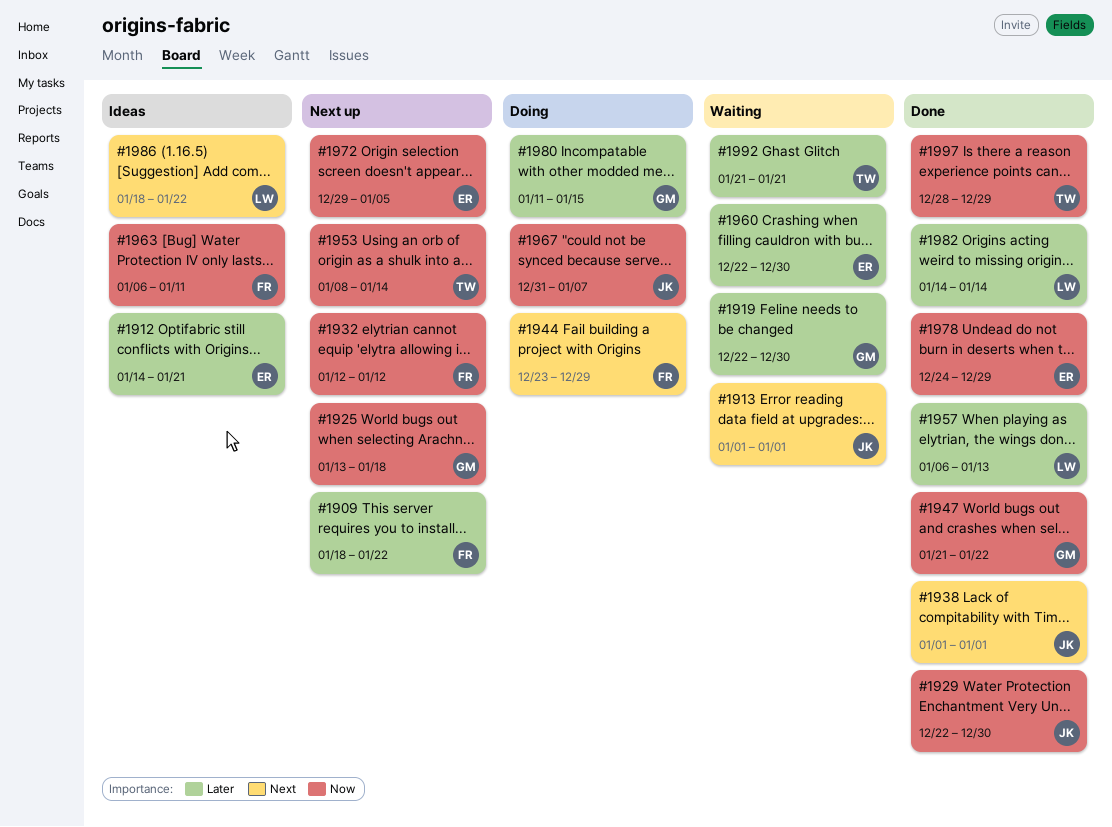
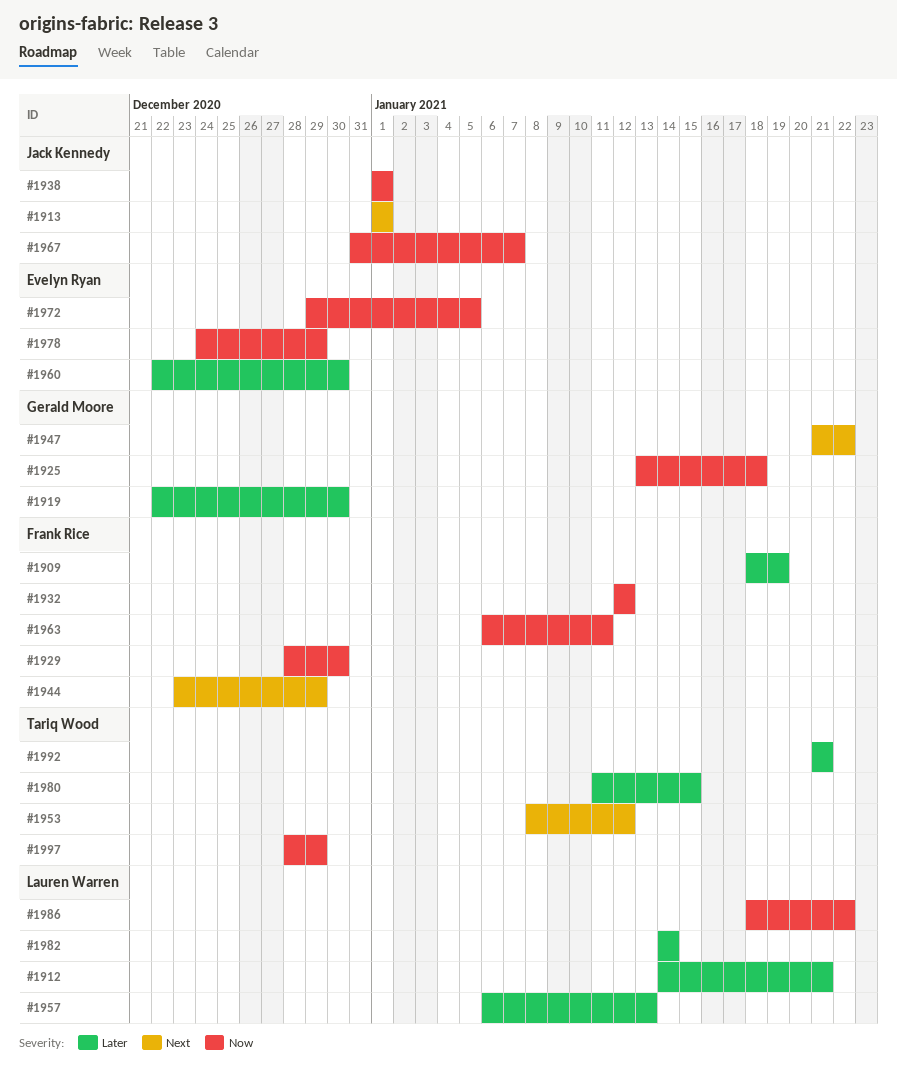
#1909, due: Jan 22 -> Jan 19
#1912, owner: Evelyn Ryan -> Lauren Warren
#1929, owner: Jack Kennedy -> Frank Rice
#1929, start: Dec 22 -> Dec 28
#1938, priority: Next -> Now
#1947, priority: Now -> Next
#1953, priority: Now -> Next
#1953, due: Jan 14 -> Jan 12
#1980, owner: Gerald Moore -> Tariq Wood
#1986, priority: Next -> Now

